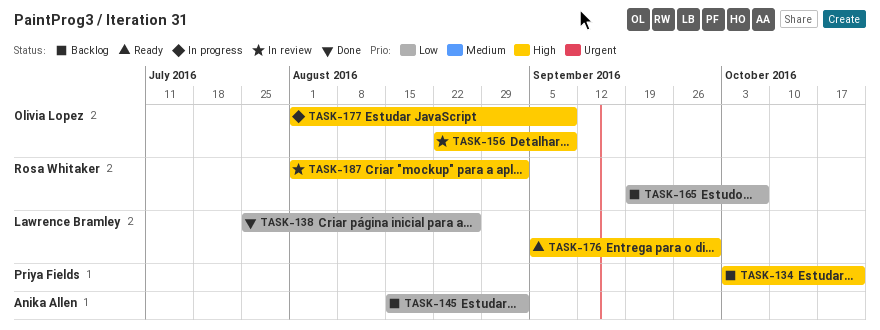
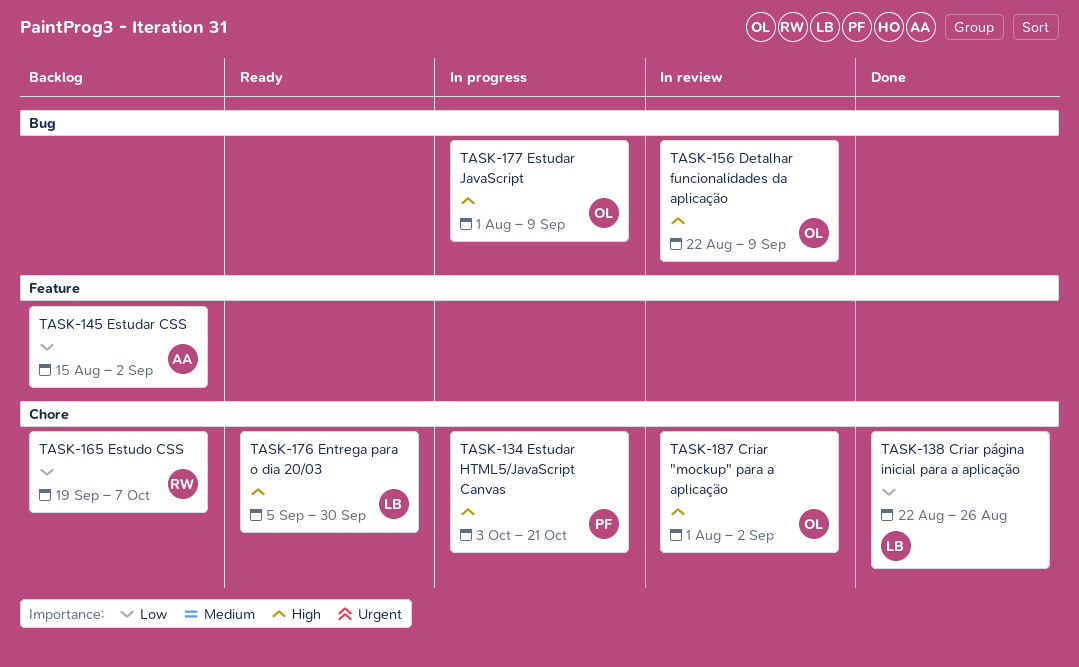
TASK-134, status: Backlog -> In progress
TASK-138, start: Jul 25 -> Aug 22
TASK-187, owner: Rosa Whitaker -> Olivia Lopez

